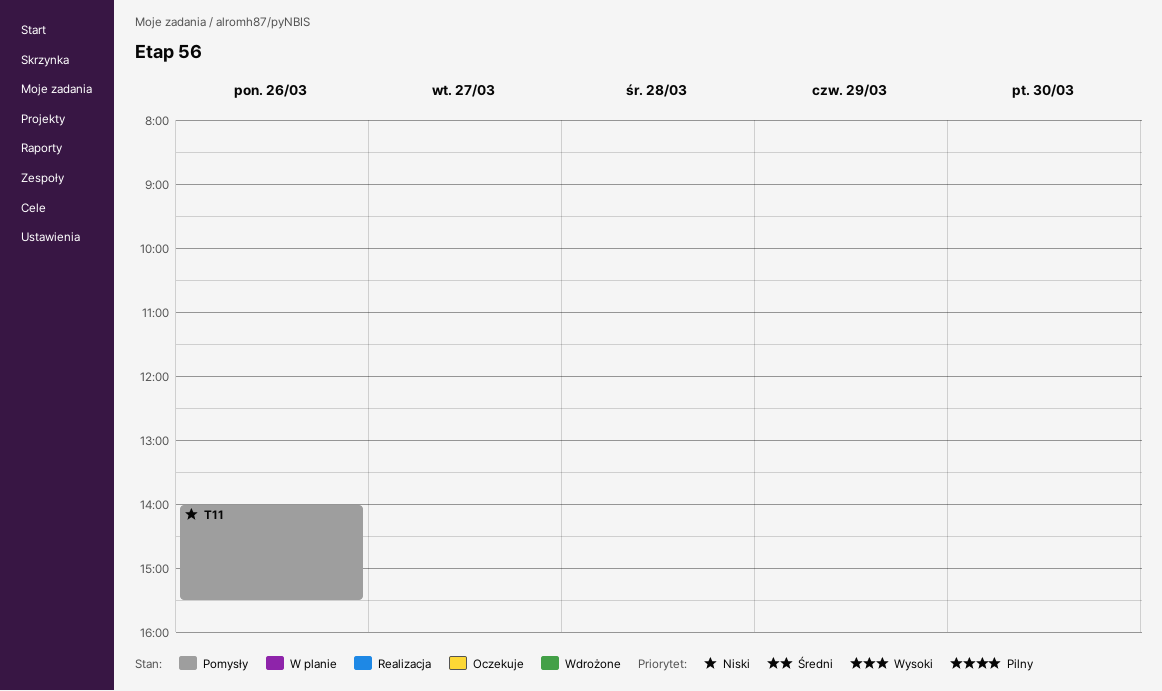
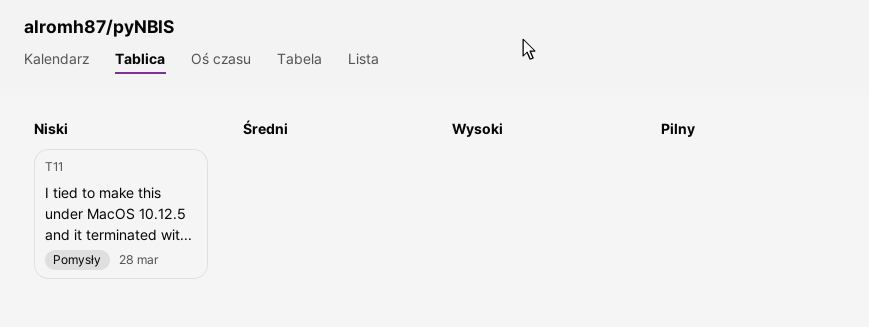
T11, day: Mar 26 -> Mar 28

